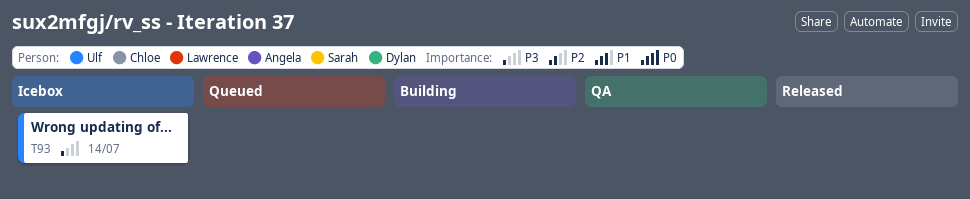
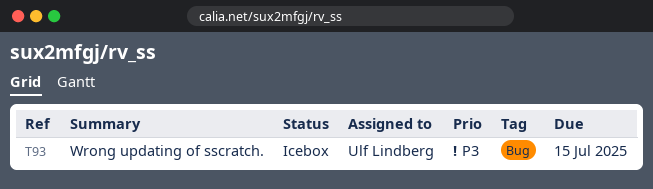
T93, due: Jul 14 -> Jul 15

